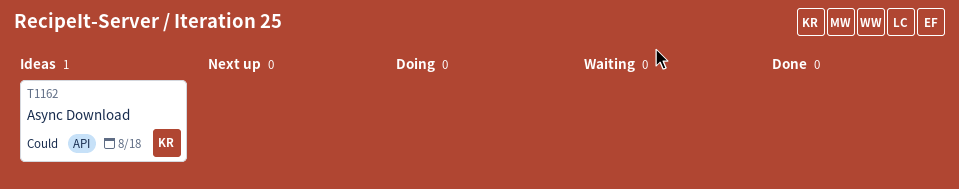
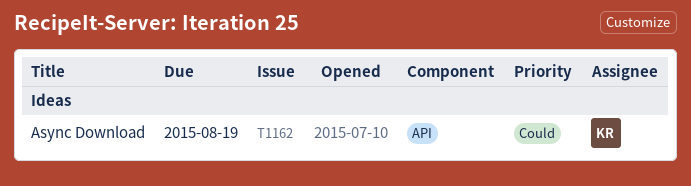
T1162, due: Aug 18 -> Aug 19

